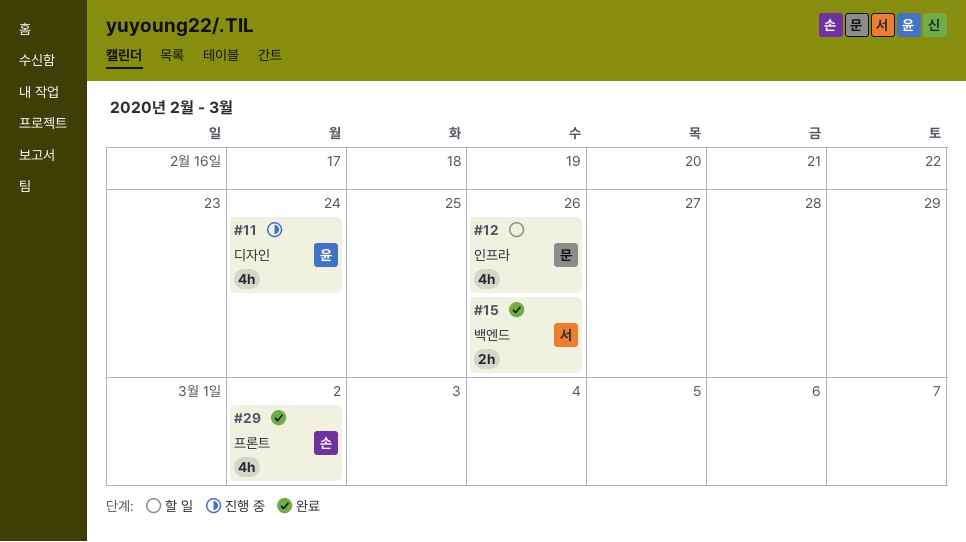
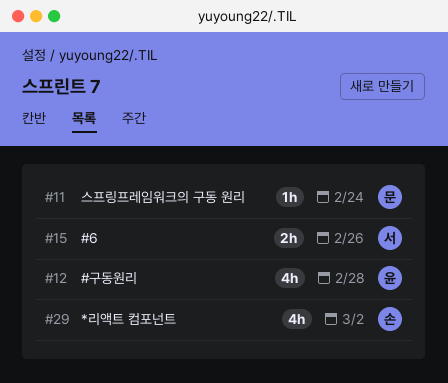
#11, owner: 윤 -> 문
#11, estimate: 4h -> 1h
#12, owner: 문 -> 윤
#12, due: Feb 26 -> Feb 28

